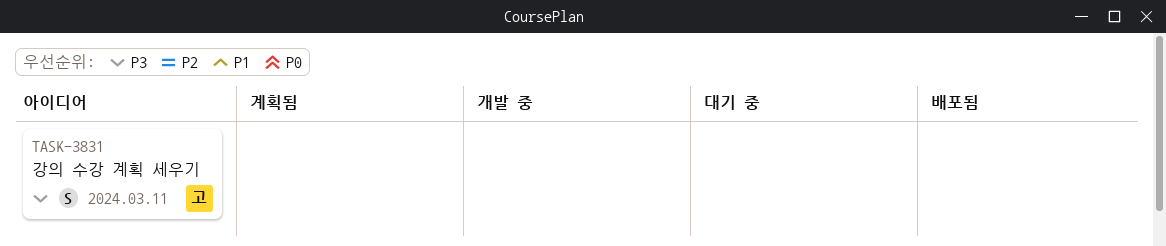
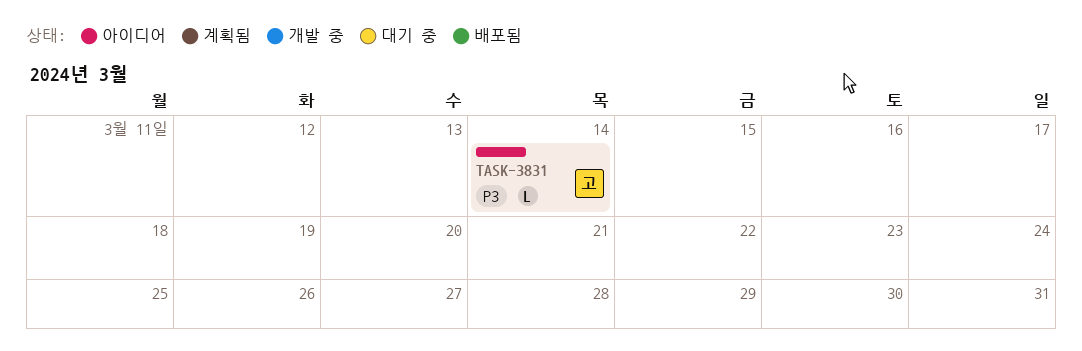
TASK-3831, estimate: S -> L
TASK-3831, due: Mar 11 -> Mar 14

